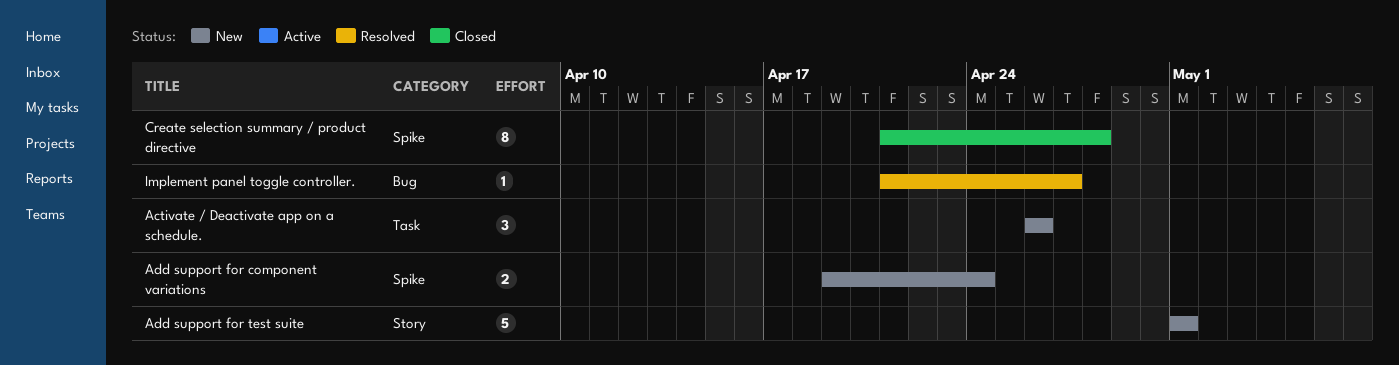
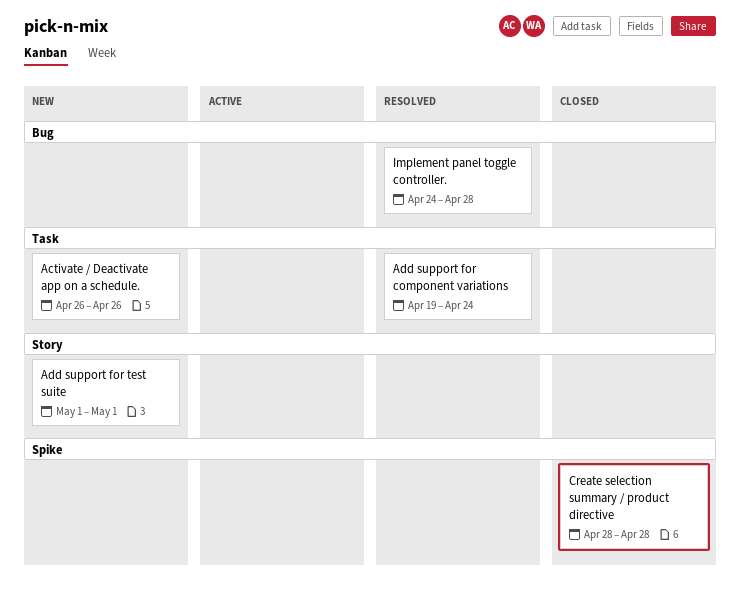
Add support for component variations, status: New -> Resolved
Add support for component variations, label: Spike -> Task
Create selection summary / product directive, start: Apr 21 -> Apr 28
Implement panel toggle controller., start: Apr 21 -> Apr 24
Implement panel toggle controller., due: Apr 27 -> Apr 28

